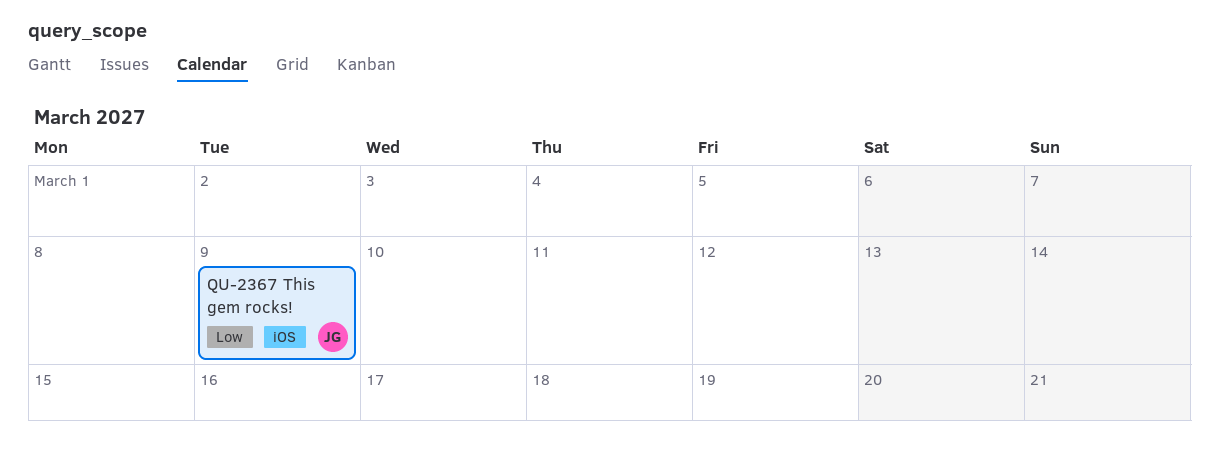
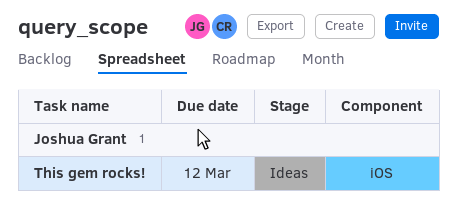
This gem rocks!, due: Mar 9 -> Mar 12

